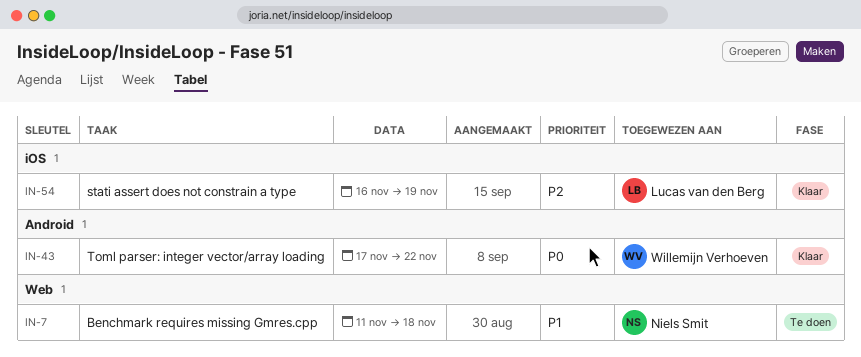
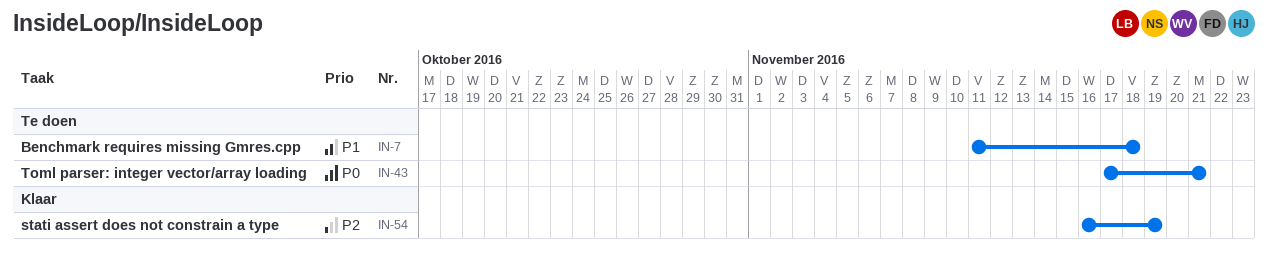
IN-43, status: Klaar -> Te doen
IN-43, due: Nov 22 -> Nov 21

